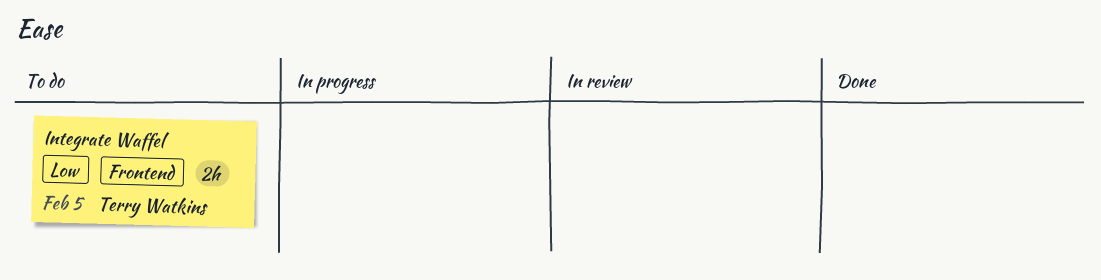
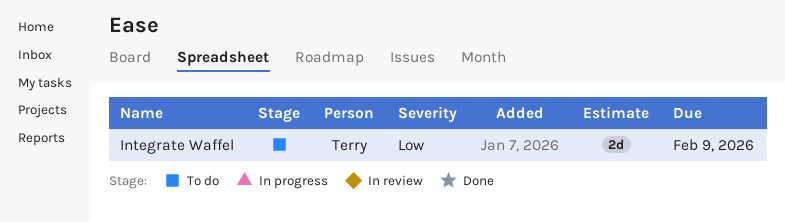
Integrate Waffel, estimate: 2h -> 2d
Integrate Waffel, due: Feb 5 -> Feb 9

